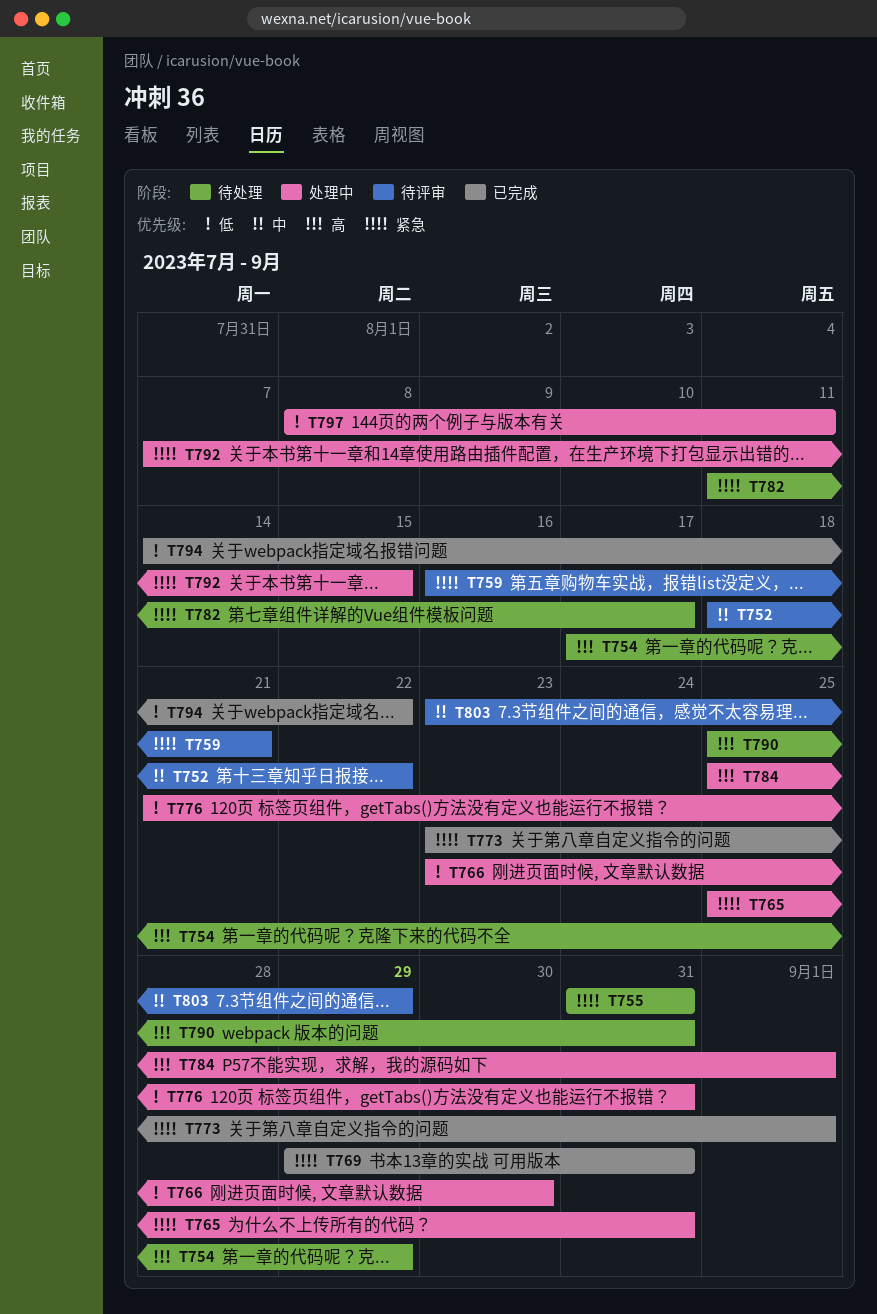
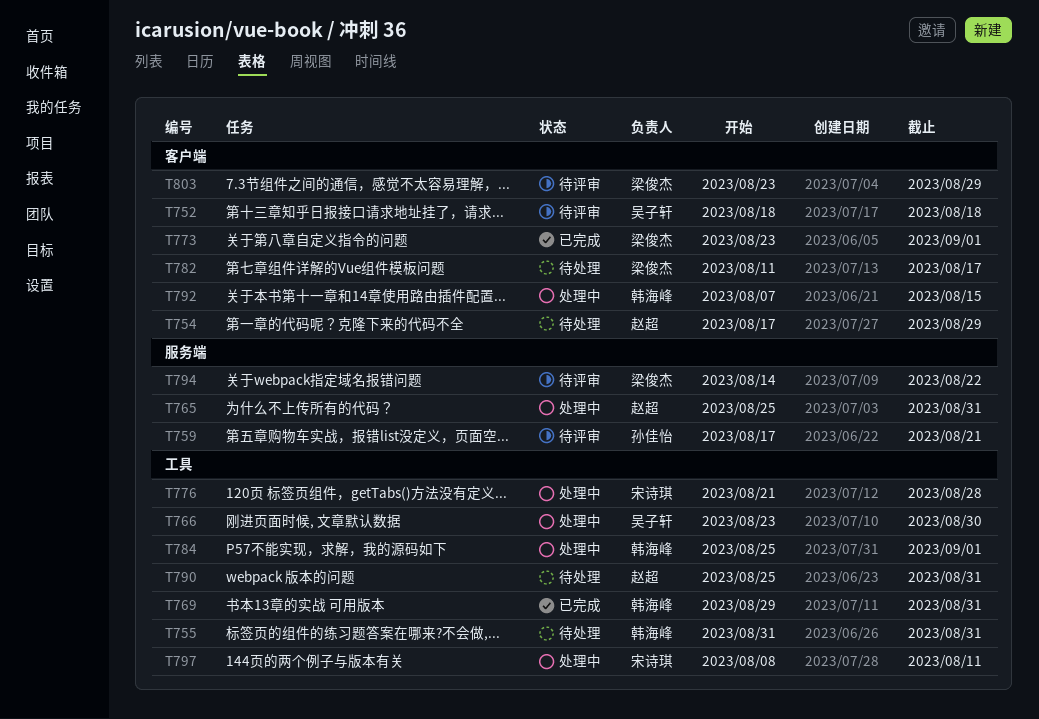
T752, due: Aug 22 -> Aug 18
T759, start: Aug 16 -> Aug 17
T776, due: Aug 31 -> Aug 28
T794, status: 已完成 -> 待评审

